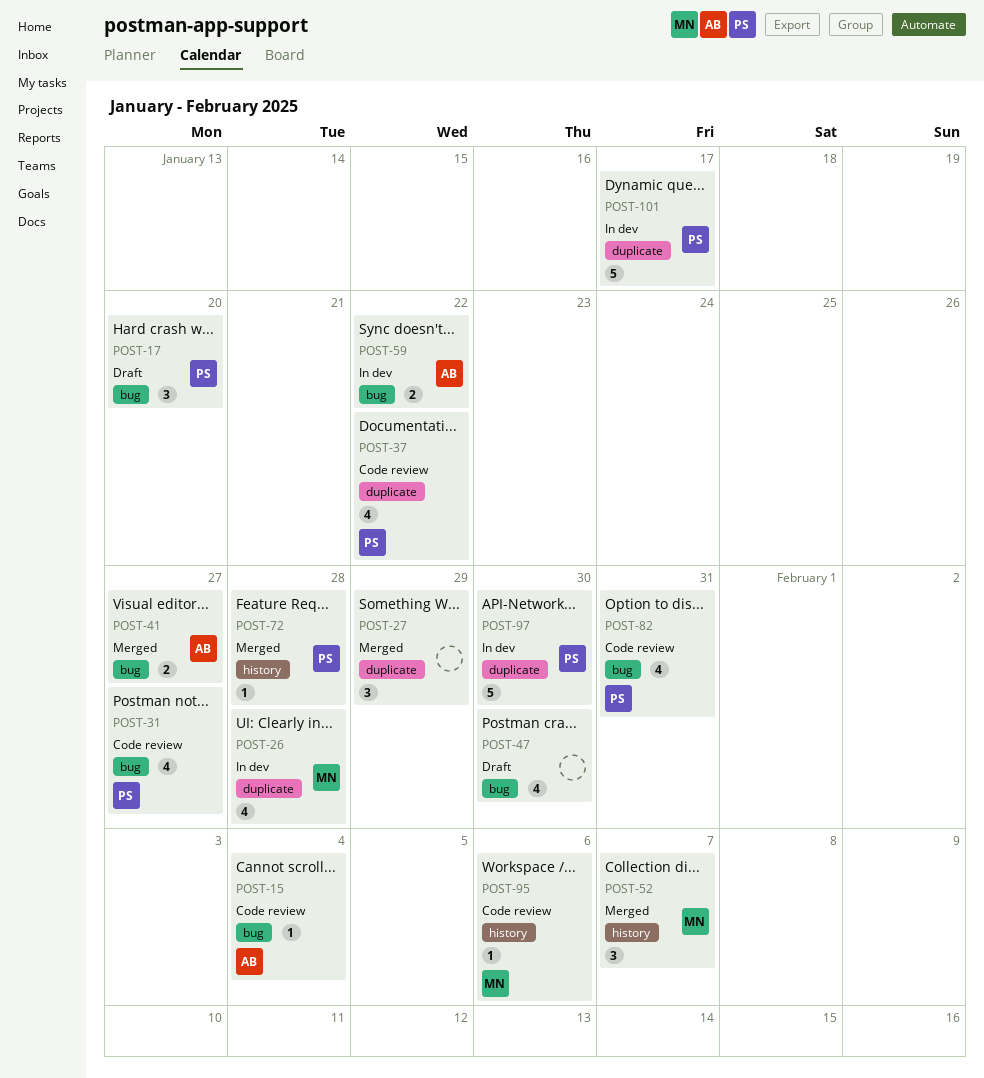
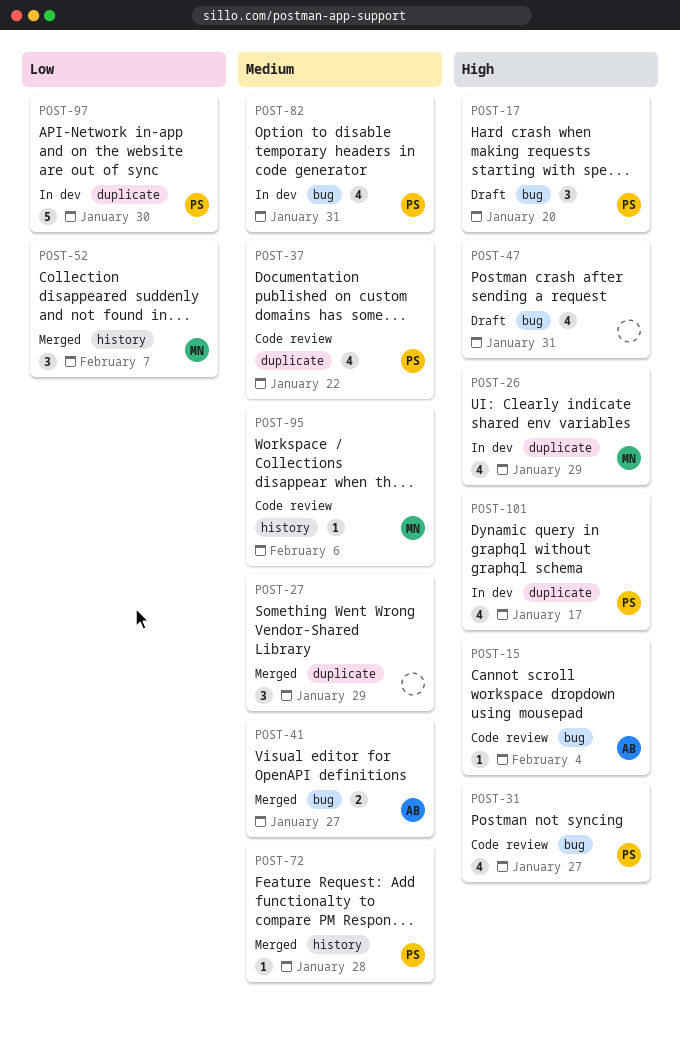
POST-26, due: Jan 28 -> Jan 29
POST-47, due: Jan 30 -> Jan 31
POST-59: present -> none
POST-82, status: Code review -> In dev
POST-101, estimate: 5 -> 4

